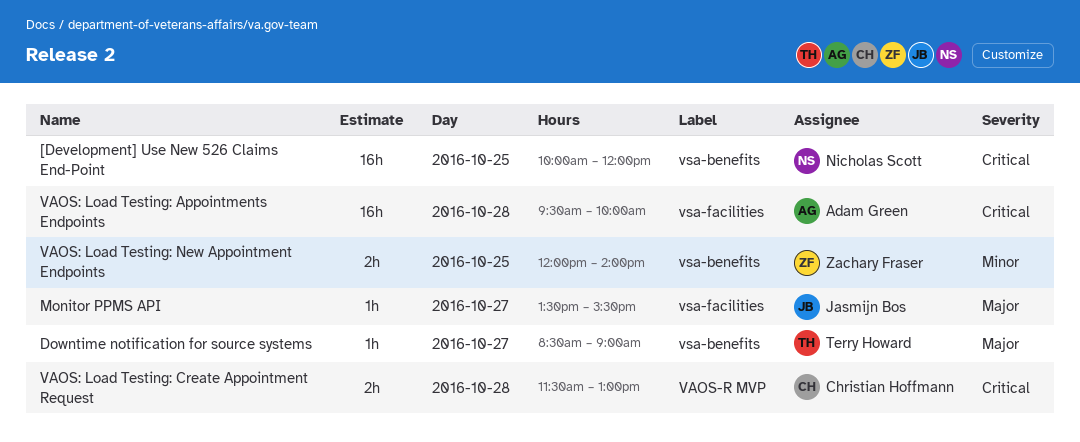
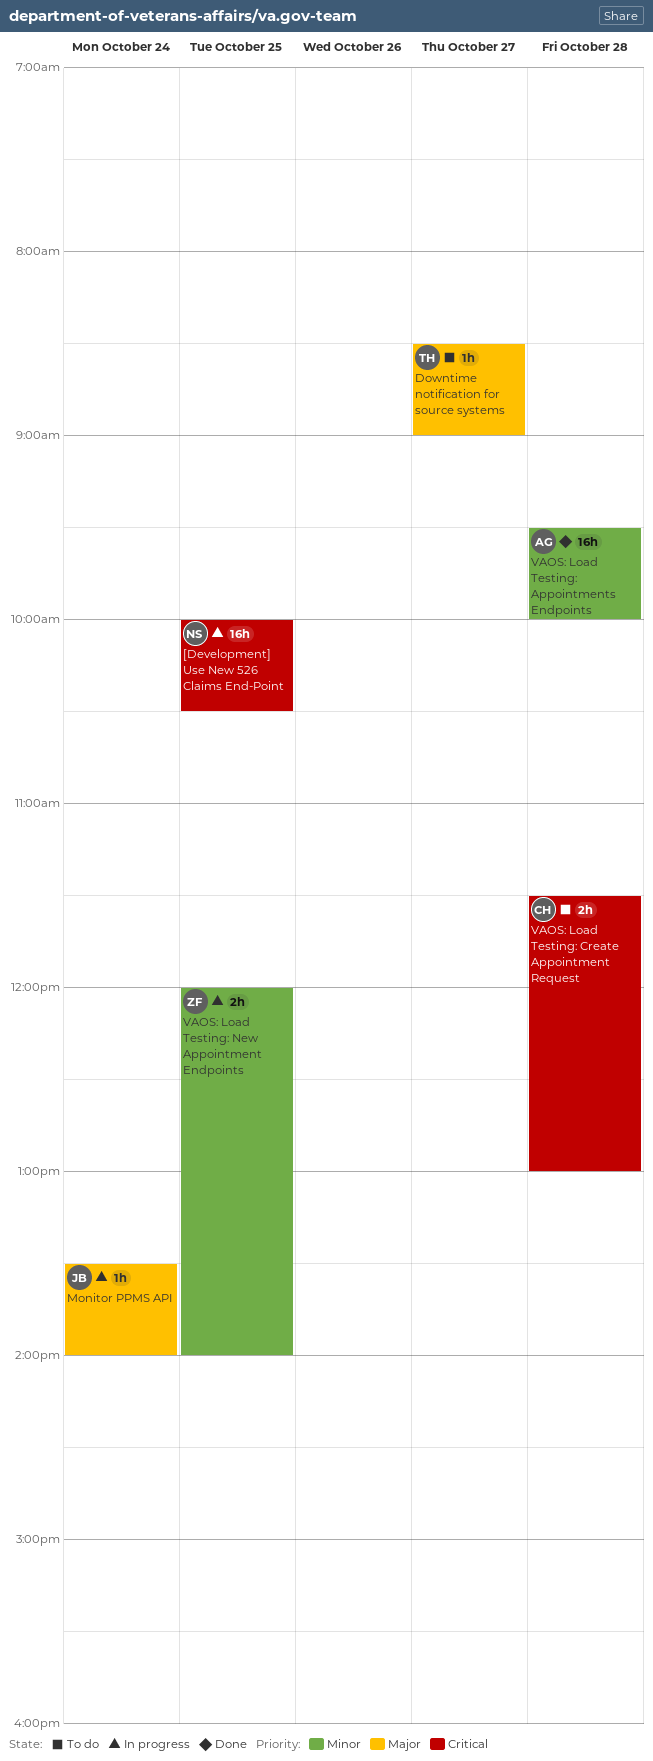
[Development] Use New 526 Claims End-Point, ends: 12:00 -> 10:30
Monitor PPMS API, day: Oct 27 -> Oct 24
Monitor PPMS API, ends: 15:30 -> 14:00
VAOS: Load Testing: Appointments Endpoints, priority: Critical -> Minor

